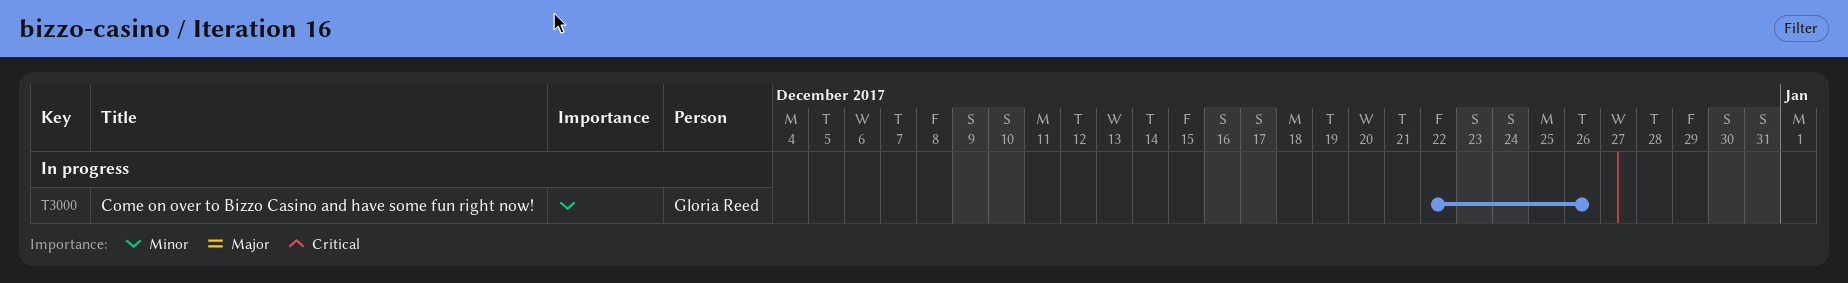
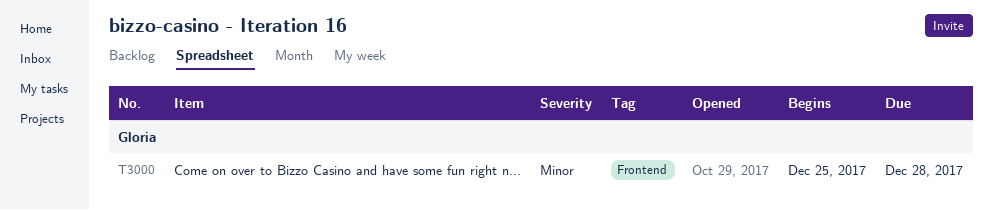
T3000, start: Dec 22 -> Dec 25
T3000, due: Dec 26 -> Dec 28

